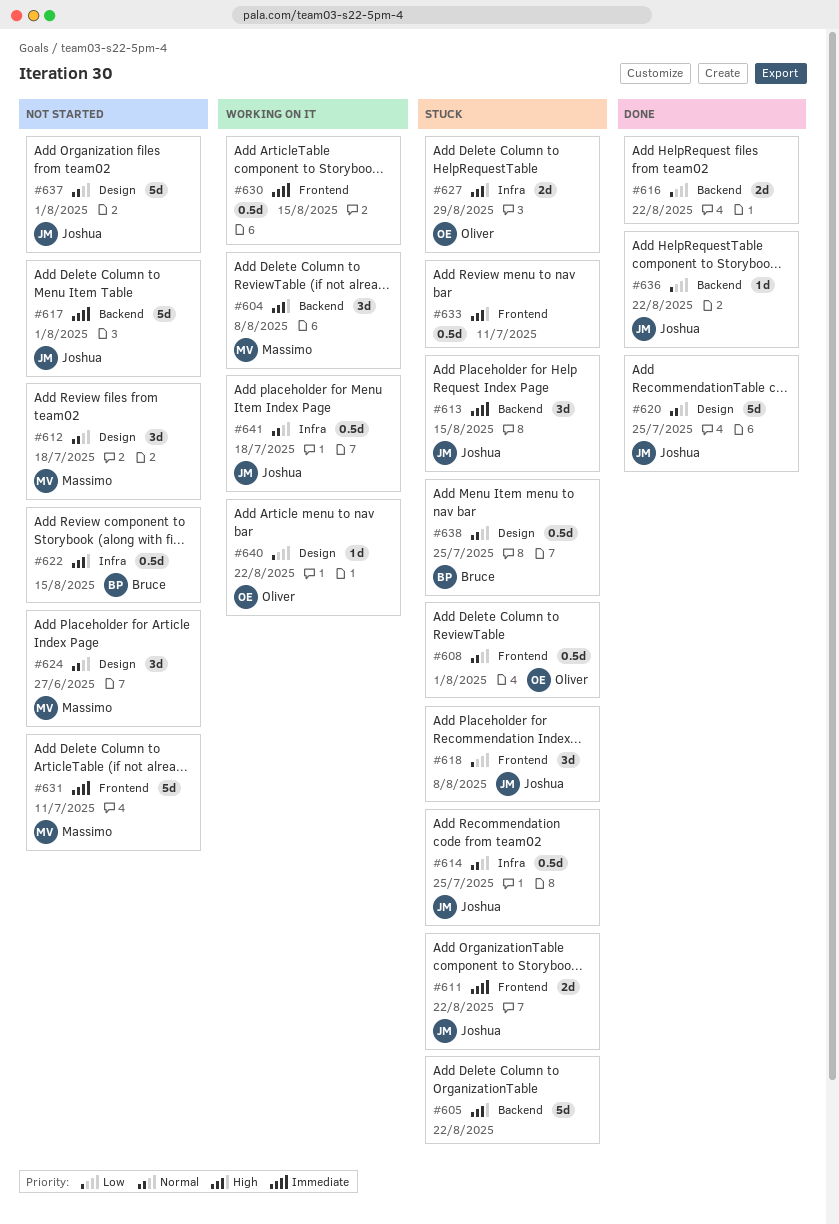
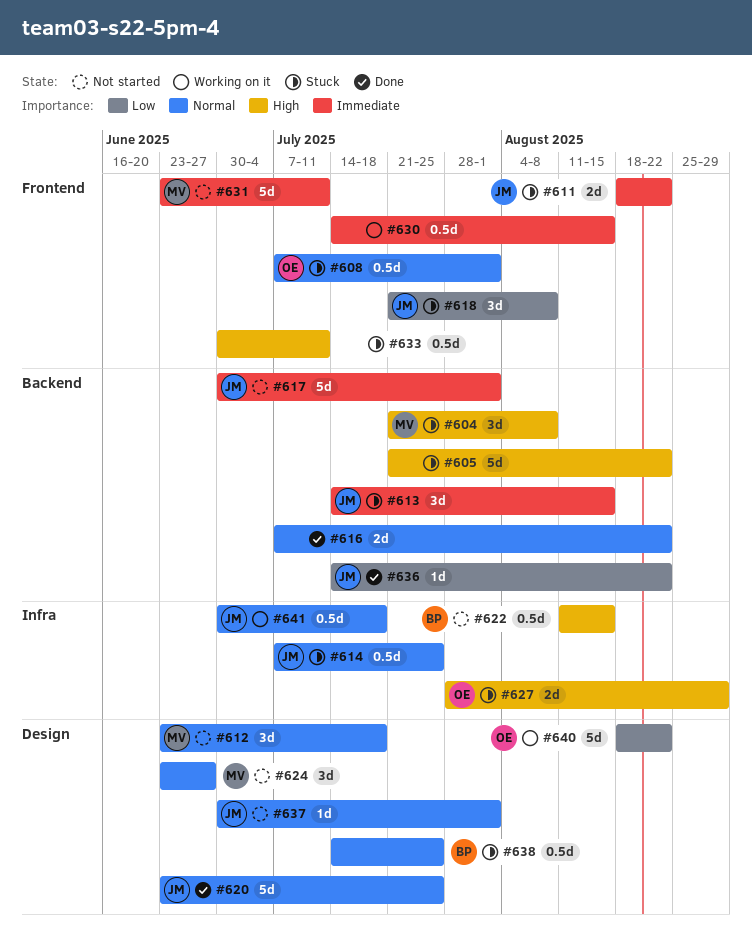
#604, status: Working on it -> Stuck
#616, priority: Low -> Normal
#637, estimate: 5d -> 1d
#640, estimate: 1d -> 5d

